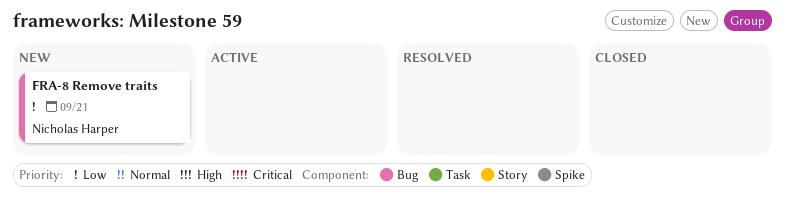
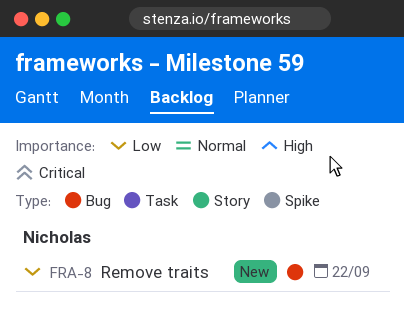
FRA-8, due: Sep 21 -> Sep 22

